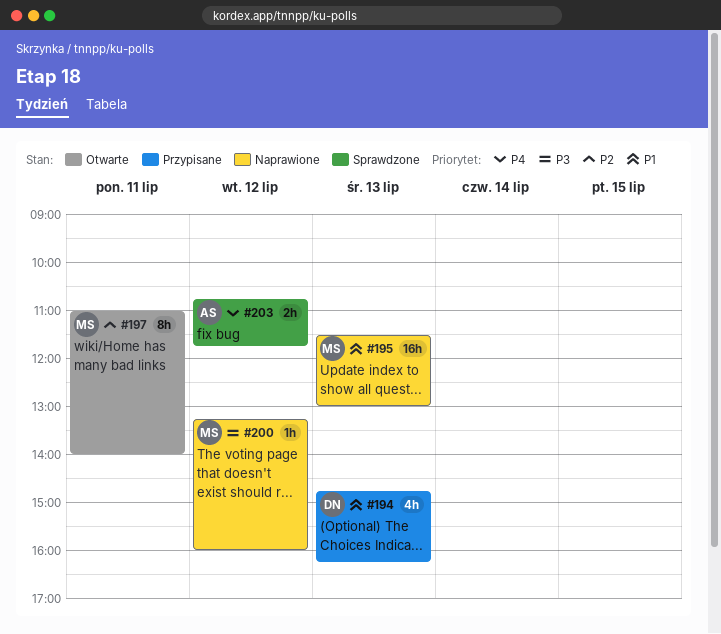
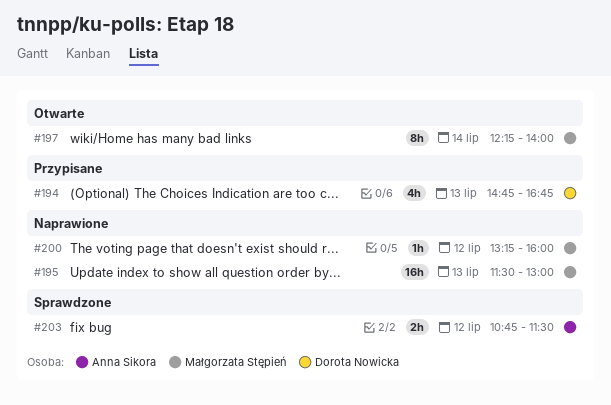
#194, ends: 16:15 -> 16:45
#197, day: Jul 11 -> Jul 14
#197, begins: 11:00 -> 12:15
#203, ends: 11:45 -> 11:30

